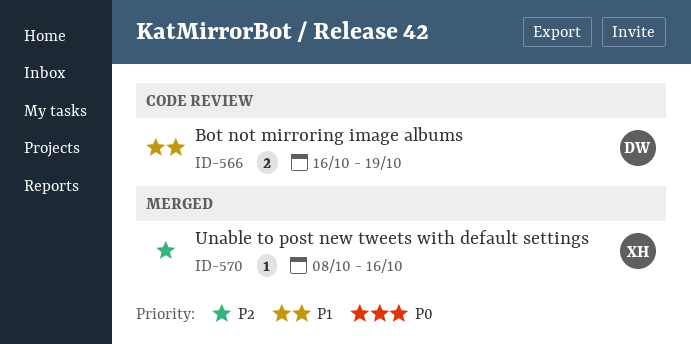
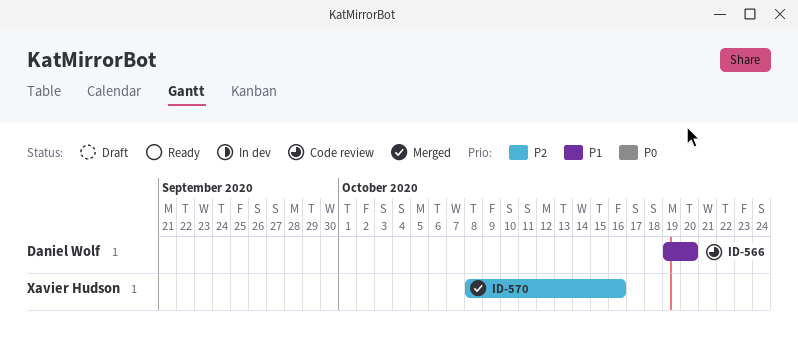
ID-566, start: Oct 16 -> Oct 19
ID-566, due: Oct 19 -> Oct 20

